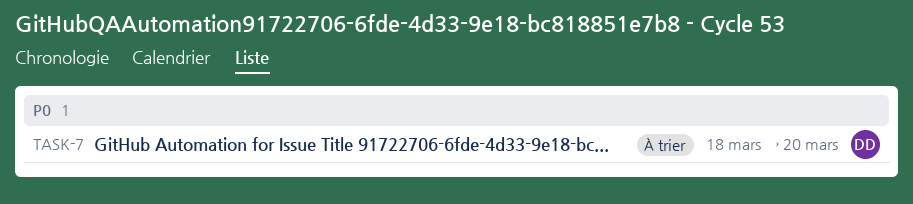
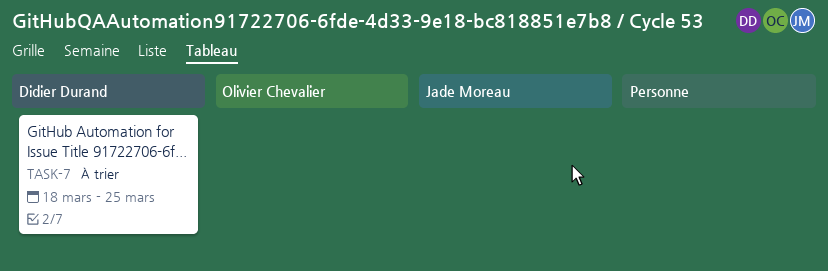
TASK-7, due: Mar 20 -> Mar 25

